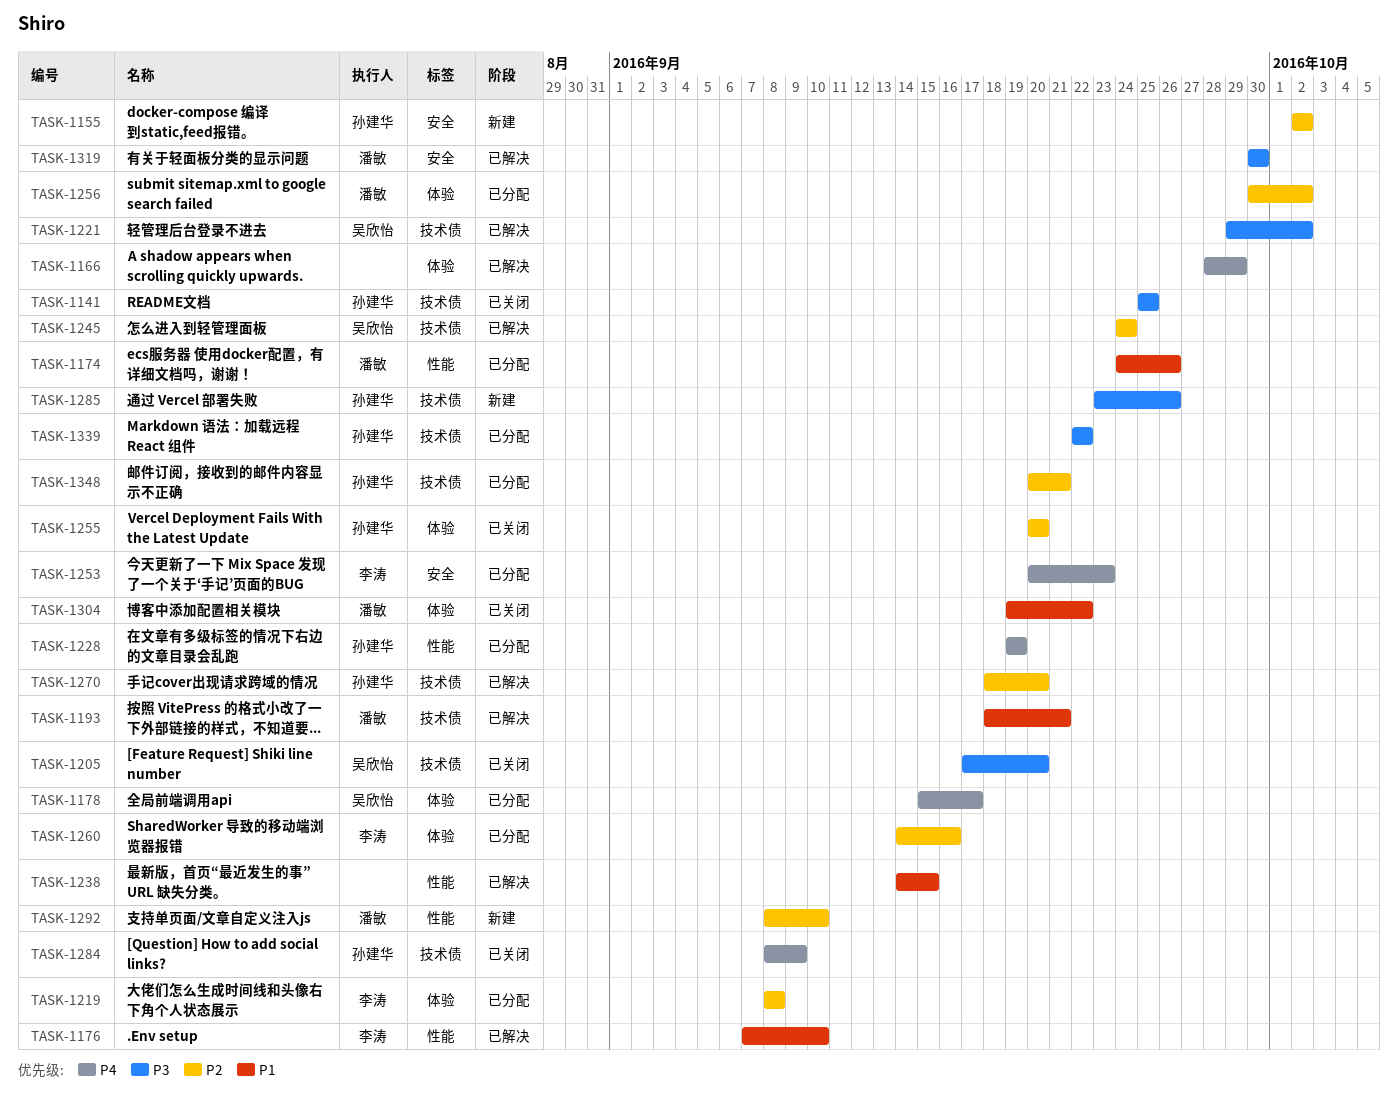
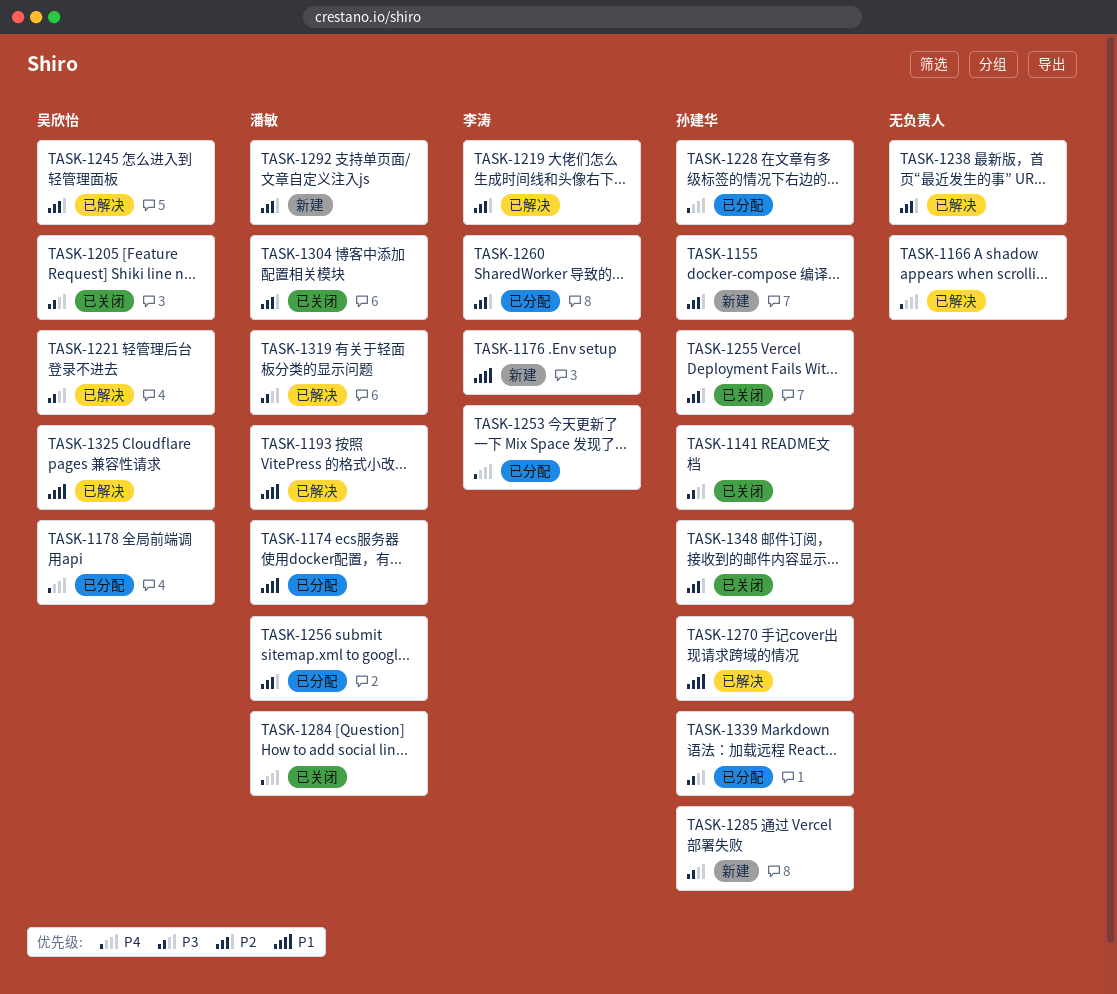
TASK-1176, status: 已解决 -> 新建
TASK-1219, status: 已分配 -> 已解决
TASK-1238, priority: P1 -> P2
TASK-1270, priority: P2 -> P1
TASK-1284, owner: 孙建华 -> 潘敏
TASK-1304, priority: P1 -> P2
TASK-1325: none -> present
TASK-1348, status: 已分配 -> 已关闭

